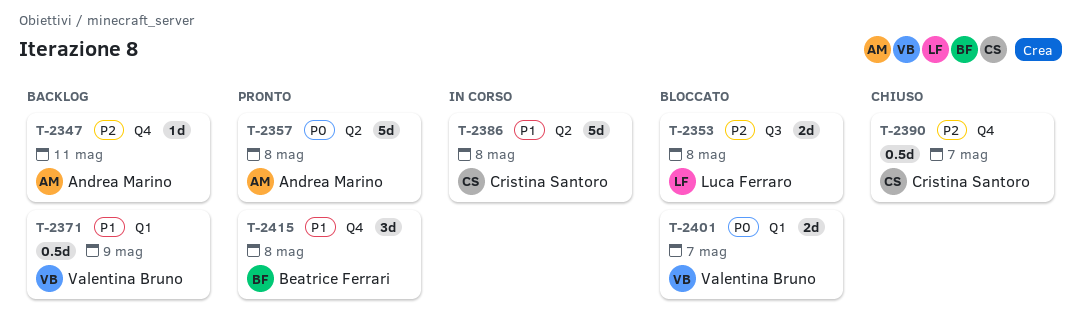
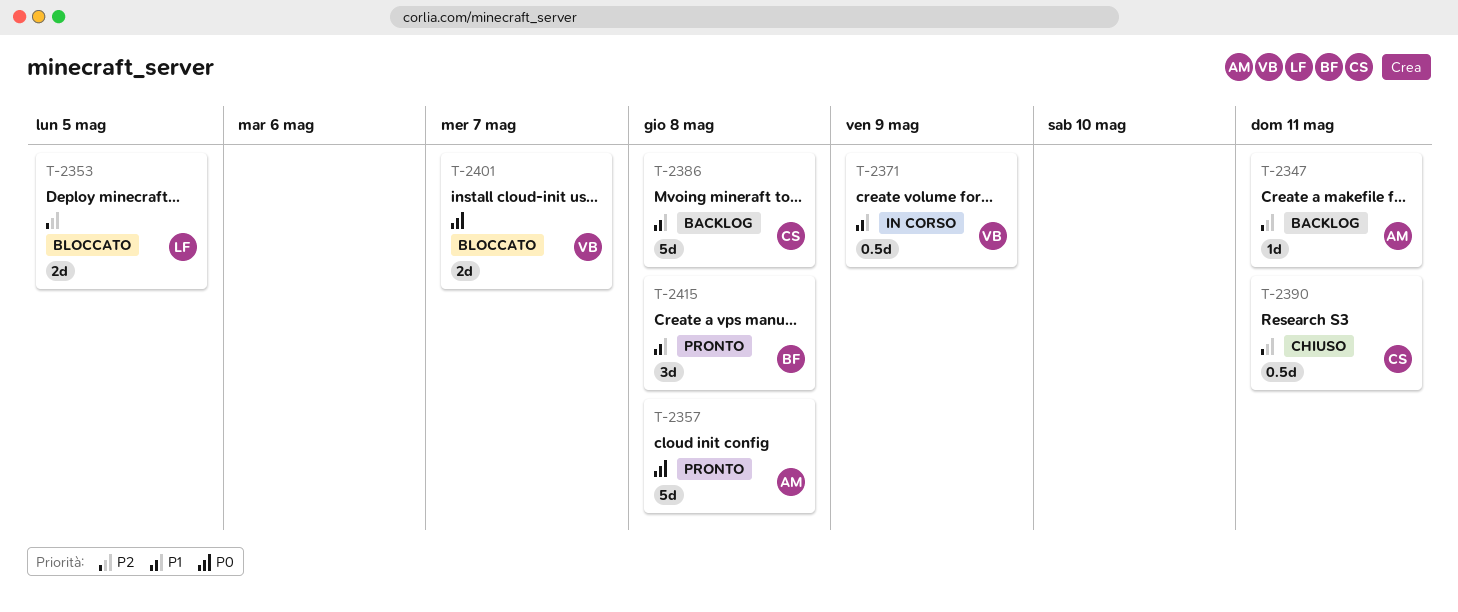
T-2353, due: May 8 -> May 5
T-2371, status: Backlog -> In corso
T-2386, status: In corso -> Backlog
T-2390, due: May 7 -> May 11

